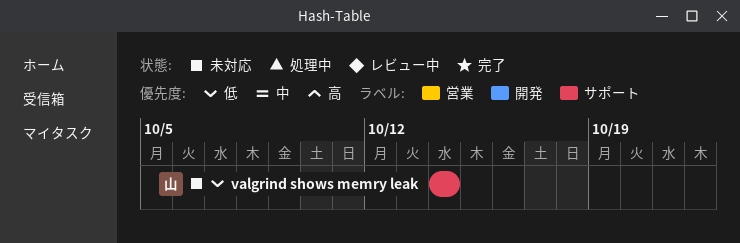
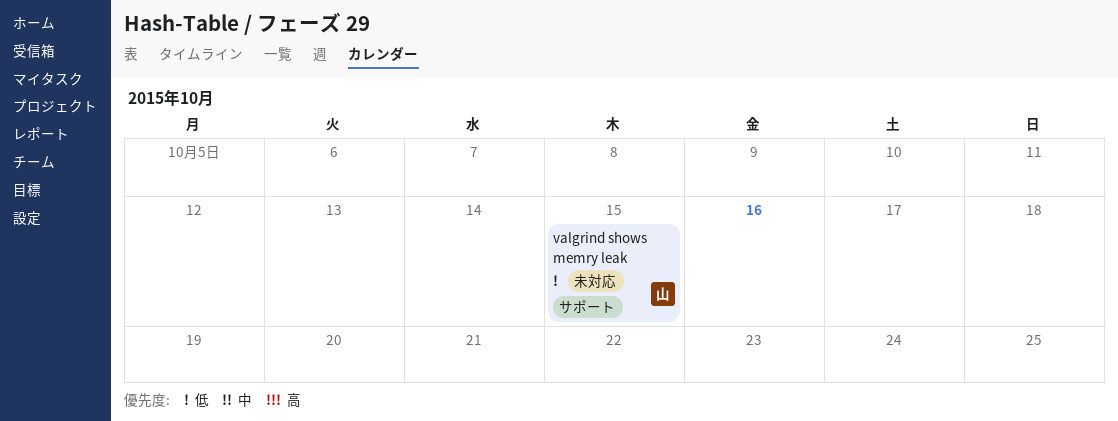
valgrind shows memry leak, due: Oct 14 -> Oct 15

